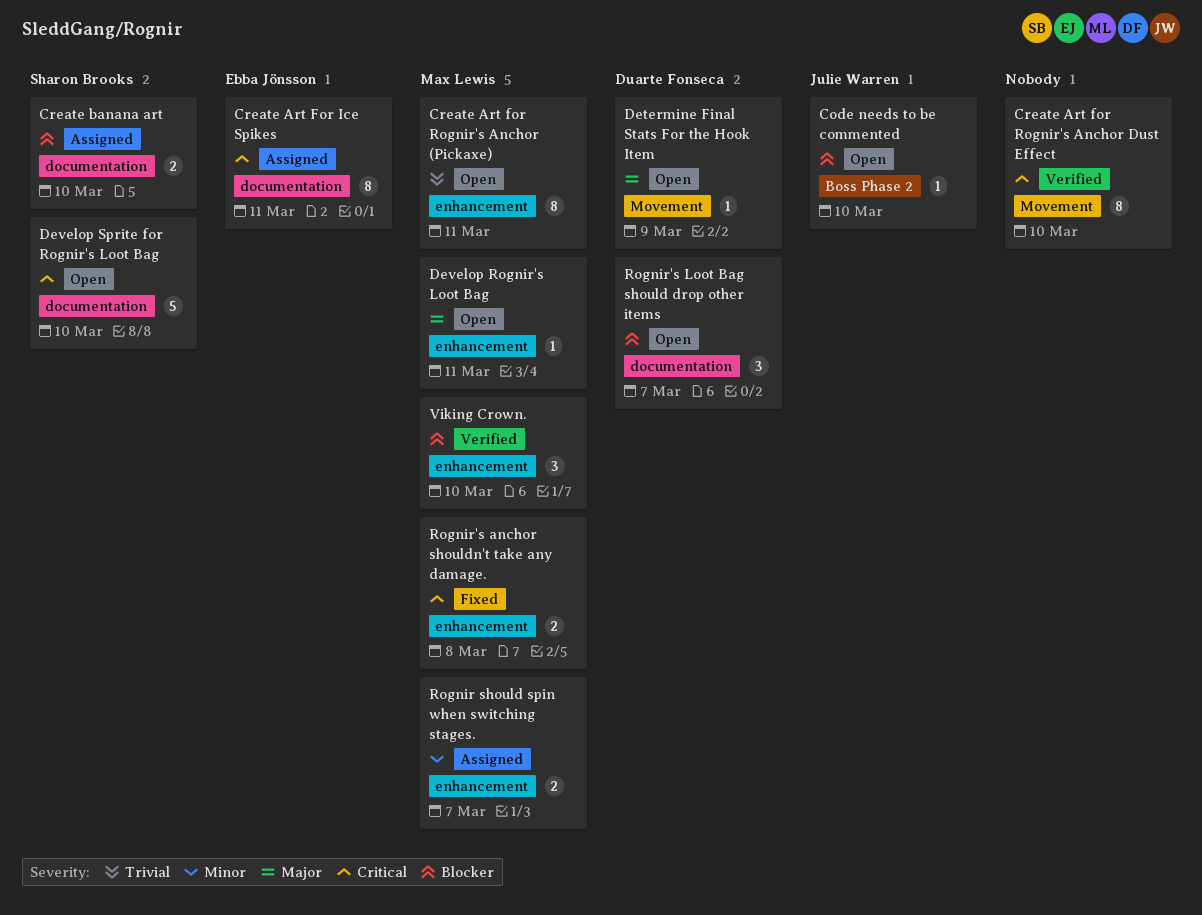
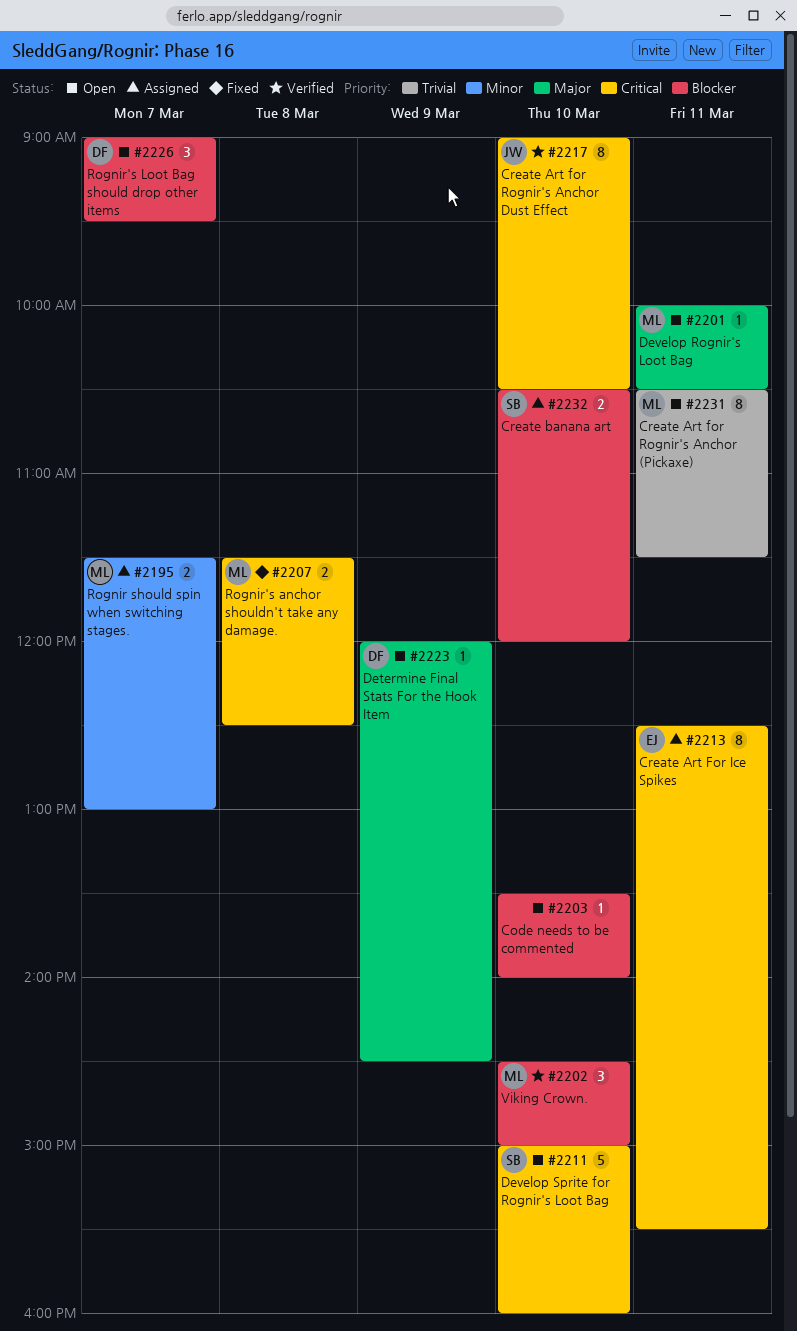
Code needs to be commented, owner: Julie Warren -> none
Create Art for Rognir's Anchor Dust Effect, owner: none -> Julie Warren

